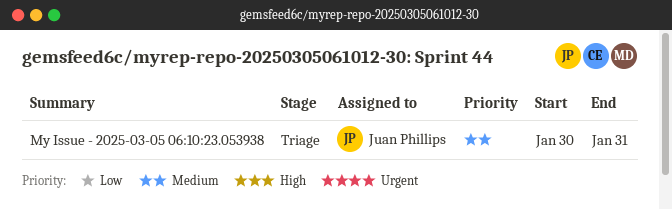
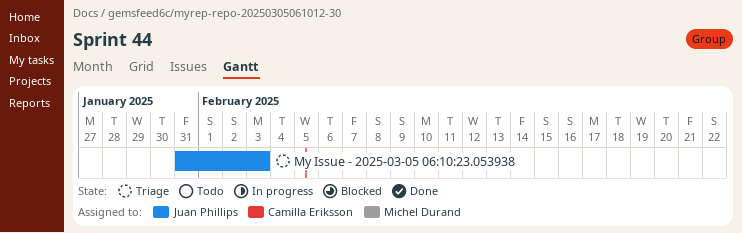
My Issue - 2025-03-05 06:10:23.053938, start: Jan 30 -> Jan 31
My Issue - 2025-03-05 06:10:23.053938, due: Jan 31 -> Feb 3

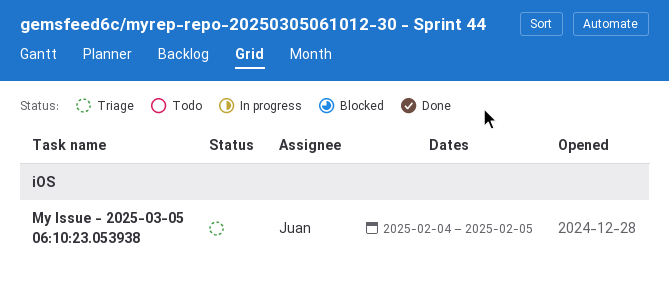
My Issue - 2025-03-05 06:10:23.053938, start: Jan 31 -> Feb 4
My Issue - 2025-03-05 06:10:23.053938, due: Feb 3 -> Feb 5

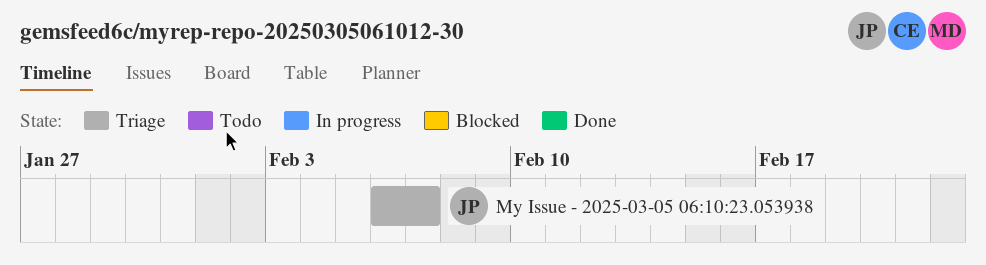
My Issue - 2025-03-05 06:10:23.053938, start: Feb 4 -> Feb 6
My Issue - 2025-03-05 06:10:23.053938, due: Feb 5 -> Feb 7

